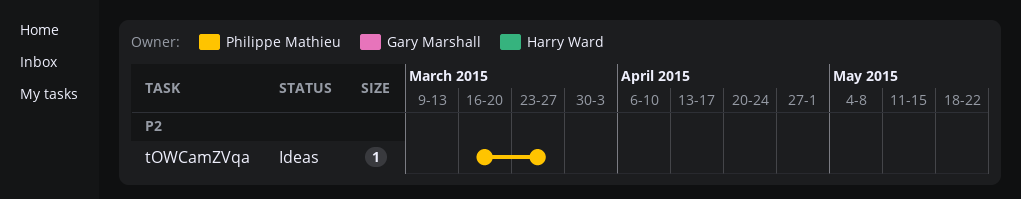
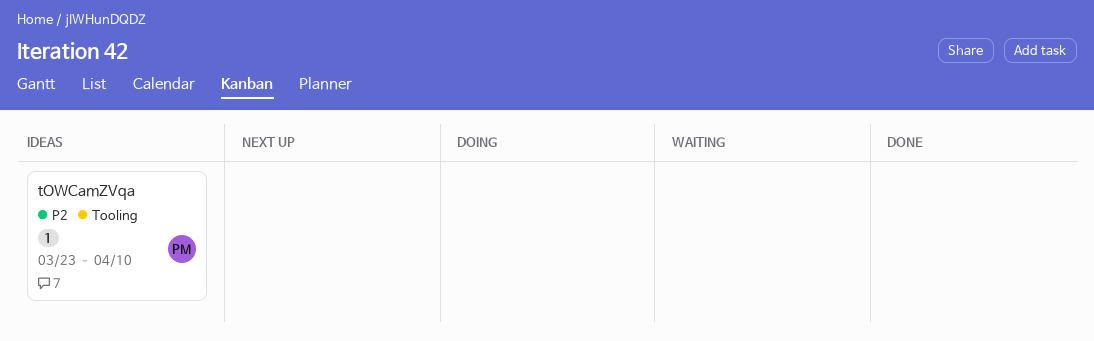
tOWCamZVqa, start: Mar 16 -> Mar 23
tOWCamZVqa, due: Mar 27 -> Apr 10

